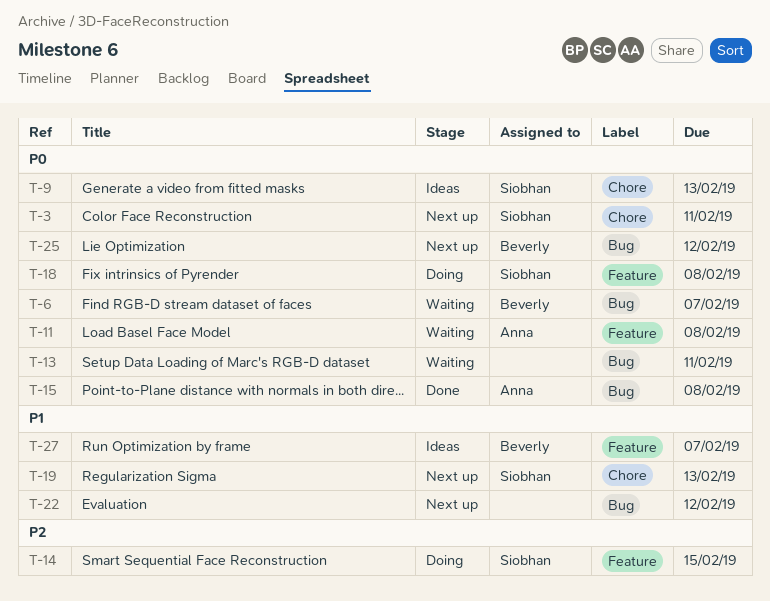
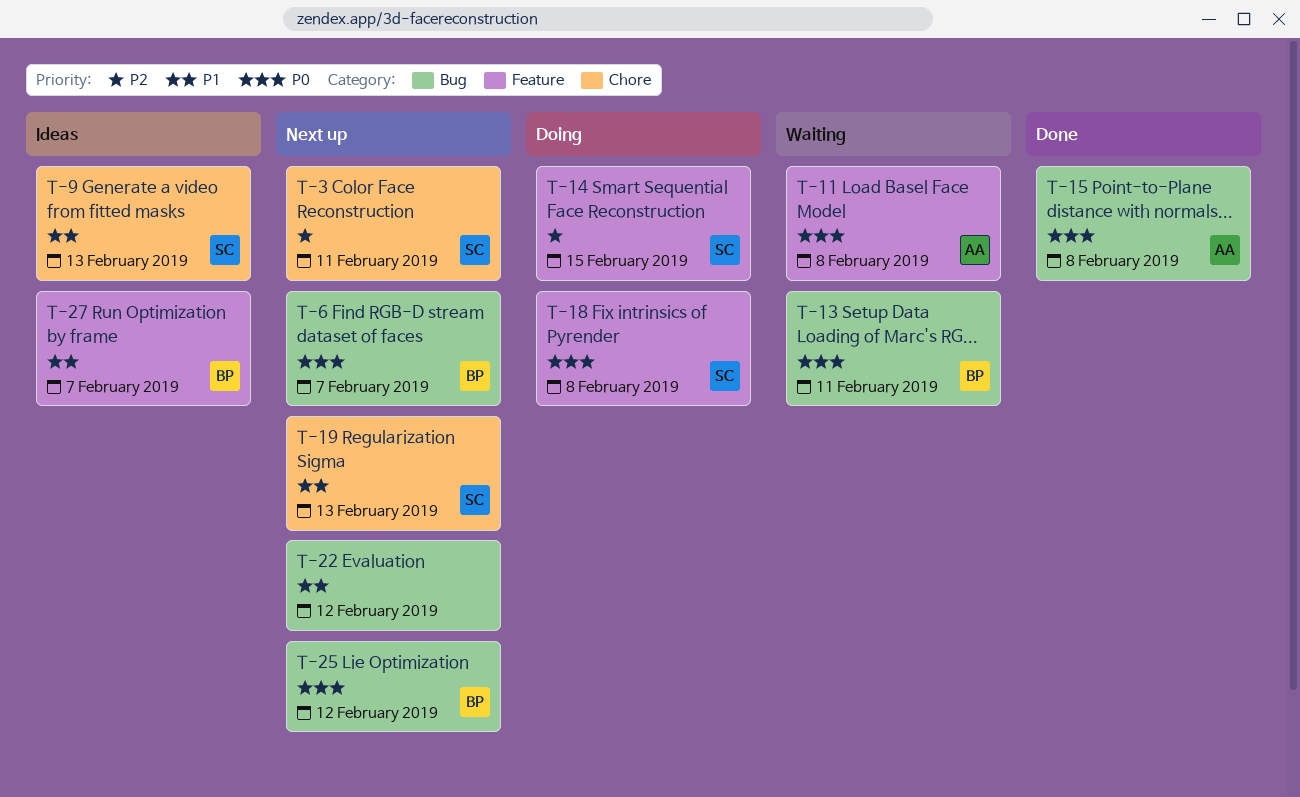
T-3, priority: P0 -> P2
T-6, status: Waiting -> Next up
T-9, priority: P0 -> P1
T-13, owner: none -> Beverly

